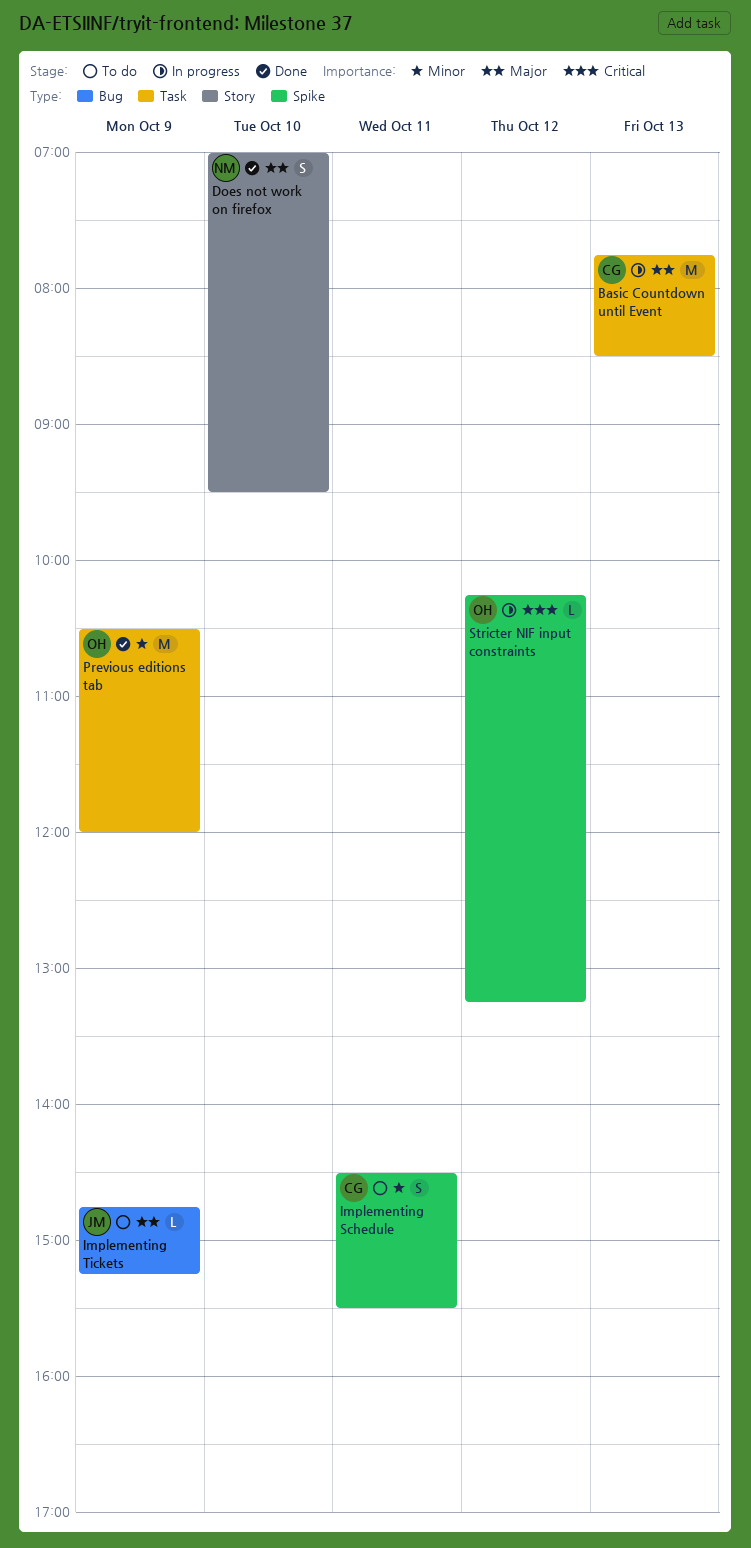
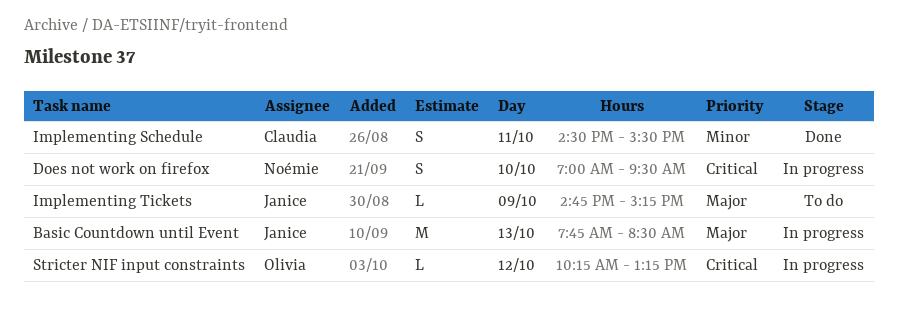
Basic Countdown until Event, owner: Claudia -> Janice
Does not work on firefox, status: Done -> In progress
Does not work on firefox, priority: Major -> Critical
Implementing Schedule, status: To do -> Done
Previous editions tab: present -> none

